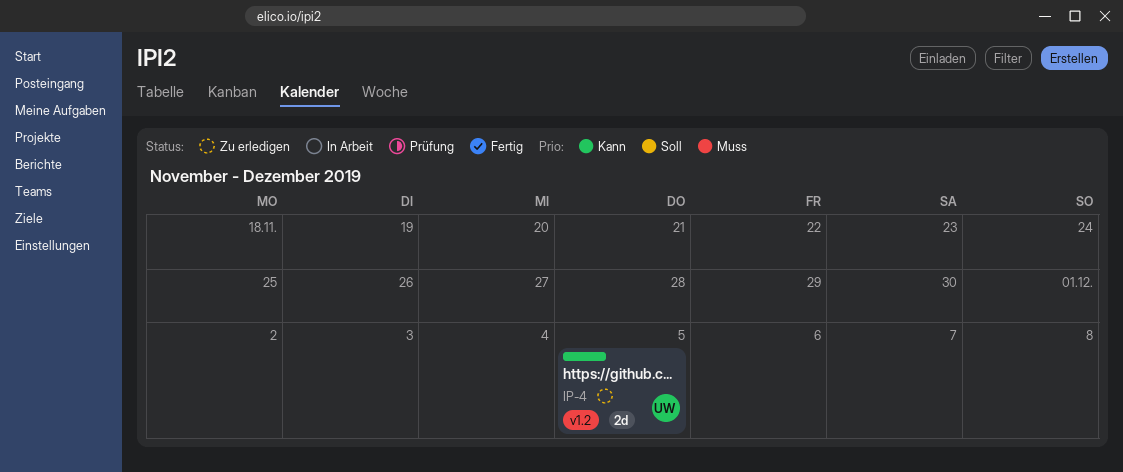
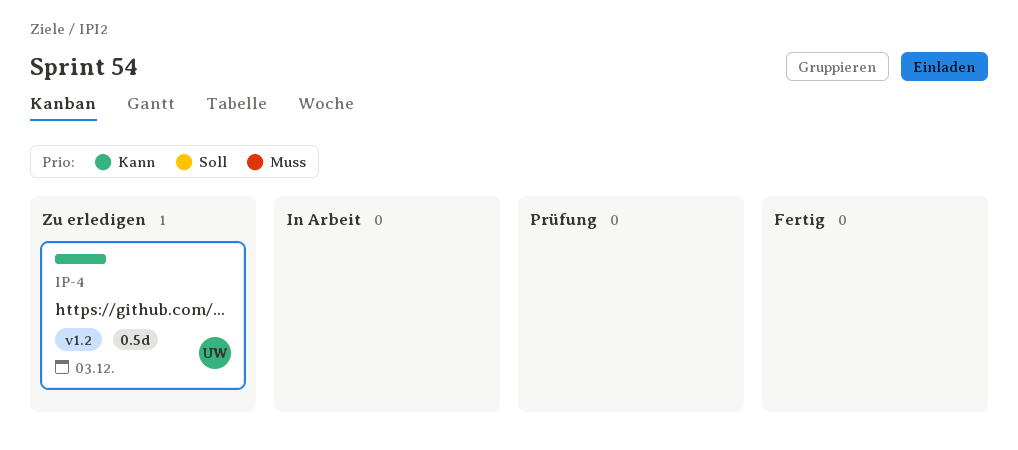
IP-4, estimate: 2d -> 0.5d
IP-4, due: Dec 5 -> Dec 3

